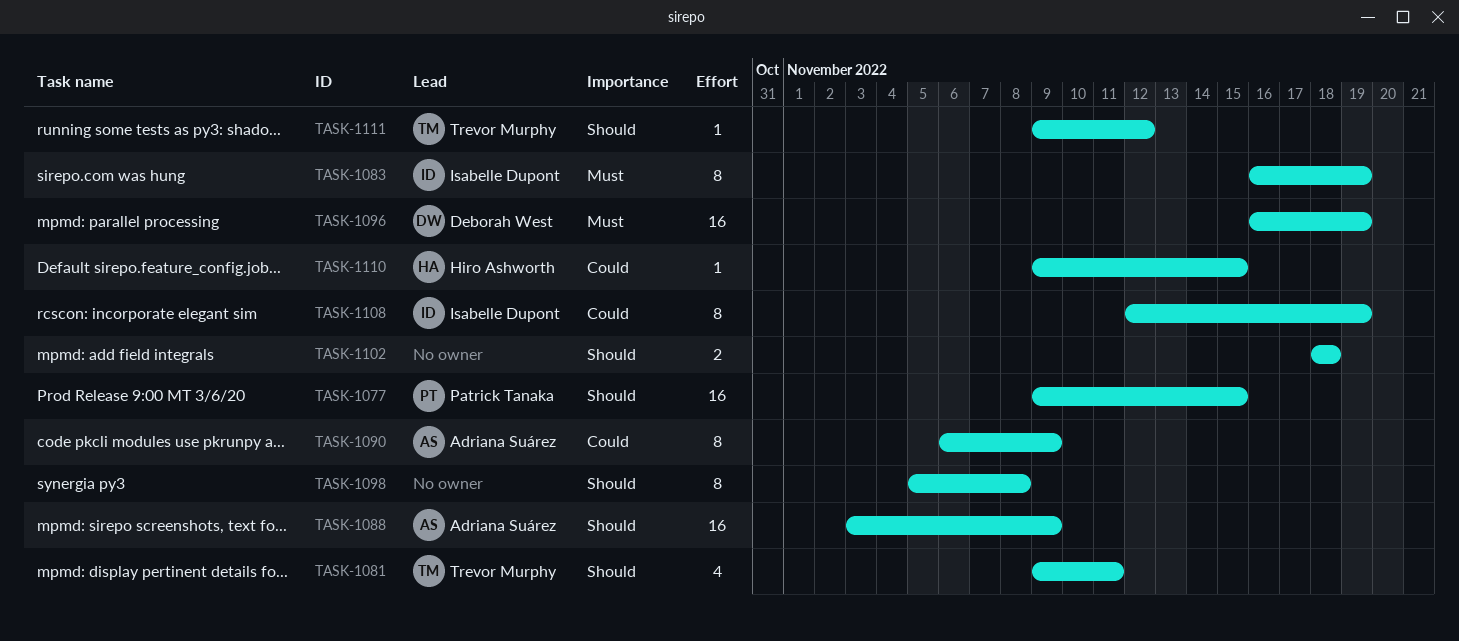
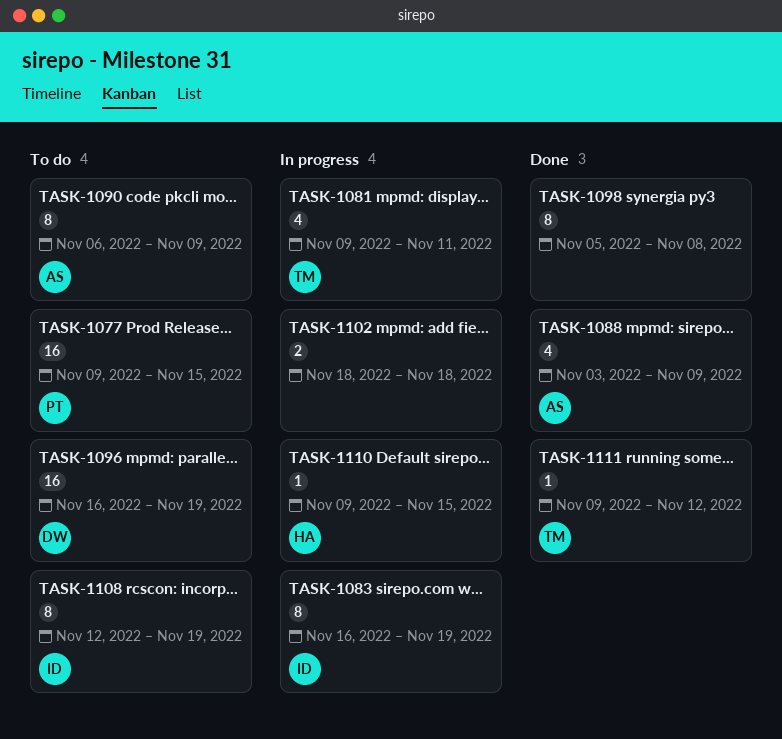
TASK-1088, estimate: 16 -> 4

